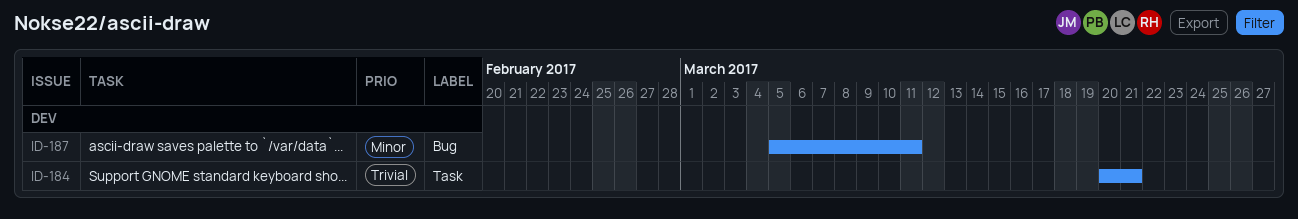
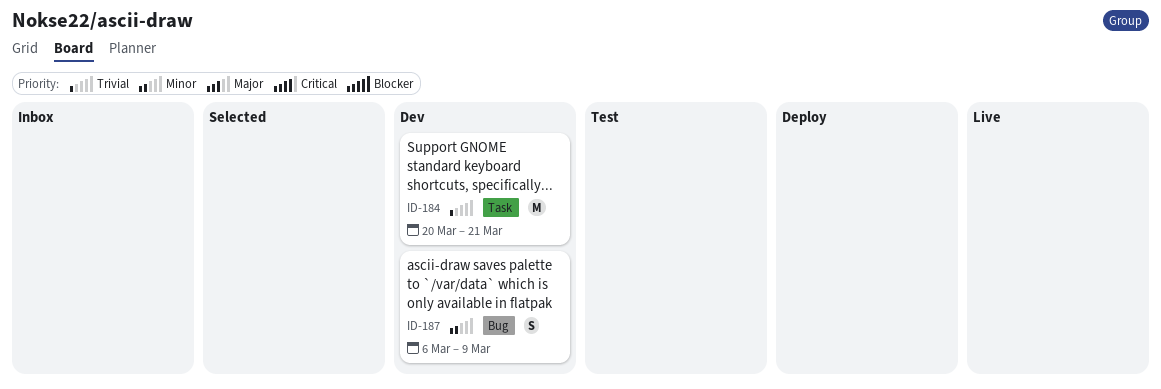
ID-187, start: Mar 5 -> Mar 6
ID-187, due: Mar 11 -> Mar 9

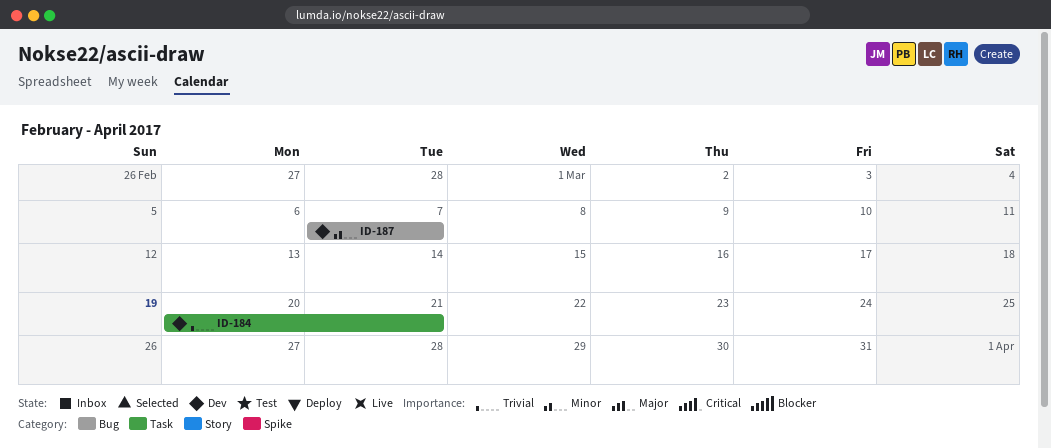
ID-187, start: Mar 6 -> Mar 7
ID-187, due: Mar 9 -> Mar 7

